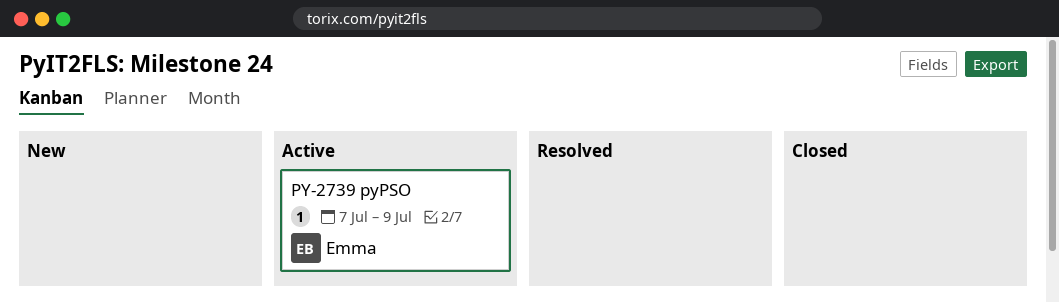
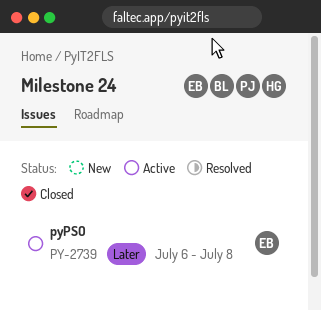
PY-2739, start: Jul 7 -> Jul 6
PY-2739, due: Jul 9 -> Jul 8

